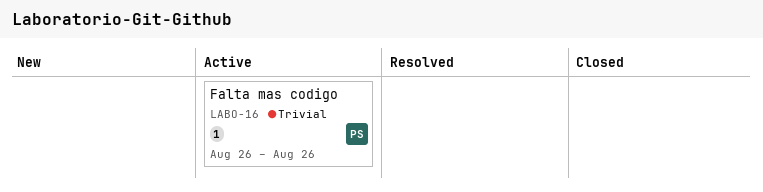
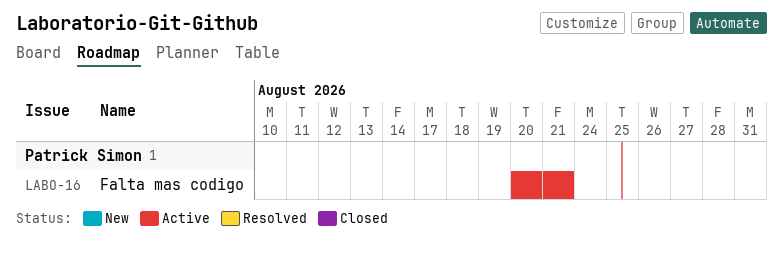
LABO-16, start: Aug 26 -> Aug 20
LABO-16, due: Aug 26 -> Aug 21

